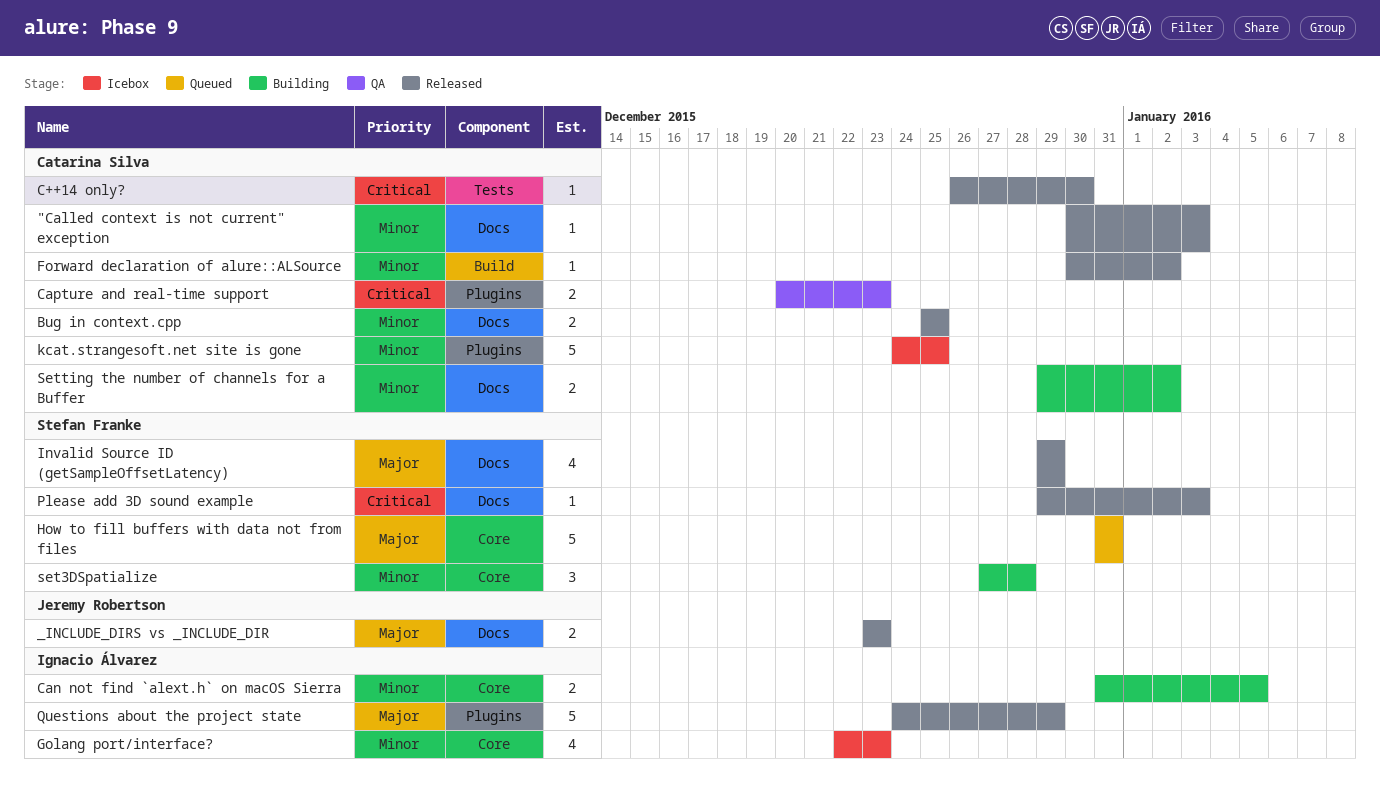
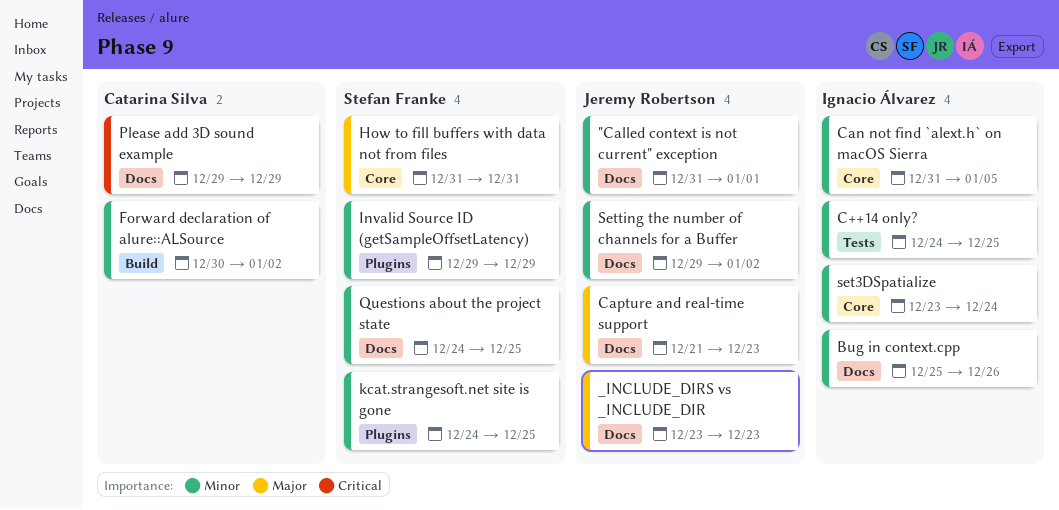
"Called context is not current" exception, owner: Catarina Silva -> Jeremy Robertson
"Called context is not current" exception, start: Dec 30 -> Dec 31
"Called context is not current" exception, due: Jan 3 -> Jan 1
Bug in context.cpp, owner: Catarina Silva -> Ignacio Álvarez
Bug in context.cpp, due: Dec 25 -> Dec 26
C++14 only?, owner: Catarina Silva -> Ignacio Álvarez
C++14 only?, priority: Critical -> Minor
C++14 only?, start: Dec 26 -> Dec 24
C++14 only?, due: Dec 30 -> Dec 25
Capture and real-time support, owner: Catarina Silva -> Jeremy Robertson
Capture and real-time support, priority: Critical -> Major
Capture and real-time support, label: Plugins -> Docs
Capture and real-time support, start: Dec 20 -> Dec 21
Golang port/interface?: present -> none
Invalid Source ID (getSampleOffsetLatency), priority: Major -> Minor
Invalid Source ID (getSampleOffsetLatency), label: Docs -> Plugins
kcat.strangesoft.net site is gone, owner: Catarina Silva -> Stefan Franke
Please add 3D sound example, owner: Stefan Franke -> Catarina Silva
Please add 3D sound example, due: Jan 3 -> Dec 29
Questions about the project state, owner: Ignacio Álvarez -> Stefan Franke
Questions about the project state, priority: Major -> Minor
Questions about the project state, label: Plugins -> Docs
Questions about the project state, due: Dec 29 -> Dec 25
set3DSpatialize, owner: Stefan Franke -> Ignacio Álvarez
set3DSpatialize, start: Dec 27 -> Dec 23
set3DSpatialize, due: Dec 28 -> Dec 24
Setting the number of channels for a Buffer, owner: Catarina Silva -> Jeremy Robertson

